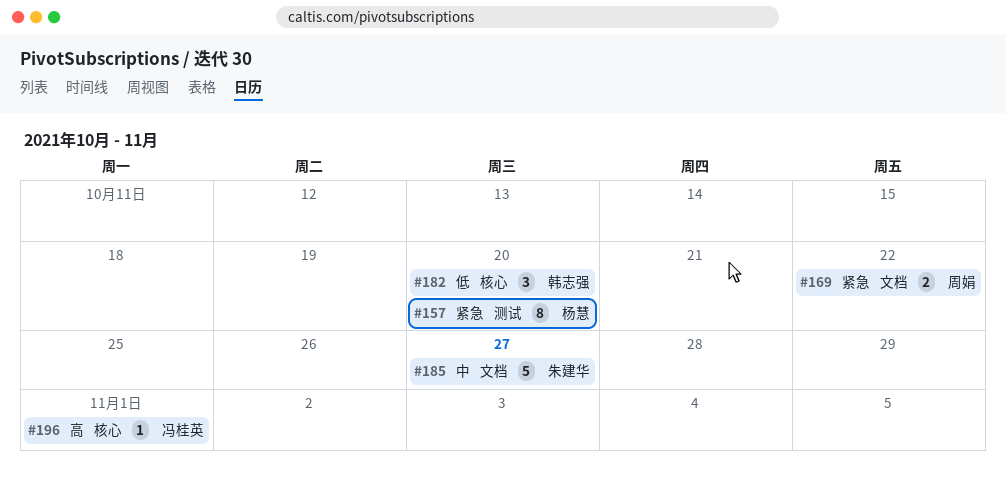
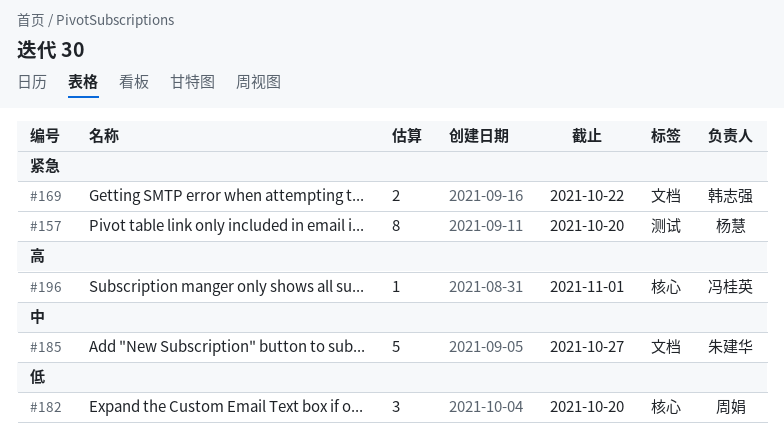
#169, owner: 周娟 -> 韩志强
#182, owner: 韩志强 -> 周娟

